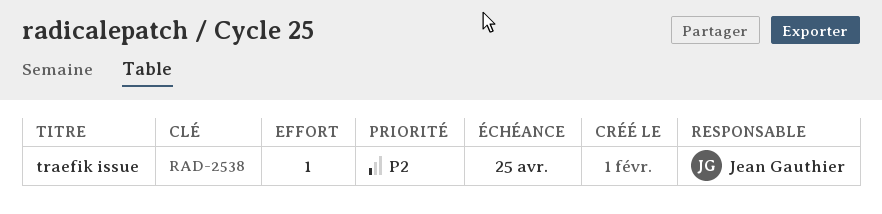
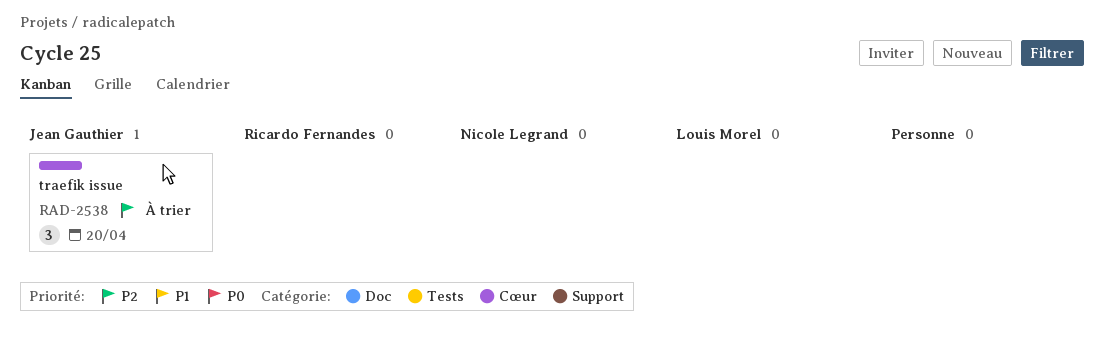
RAD-2538, estimate: 1 -> 3
RAD-2538, due: Apr 25 -> Apr 20

